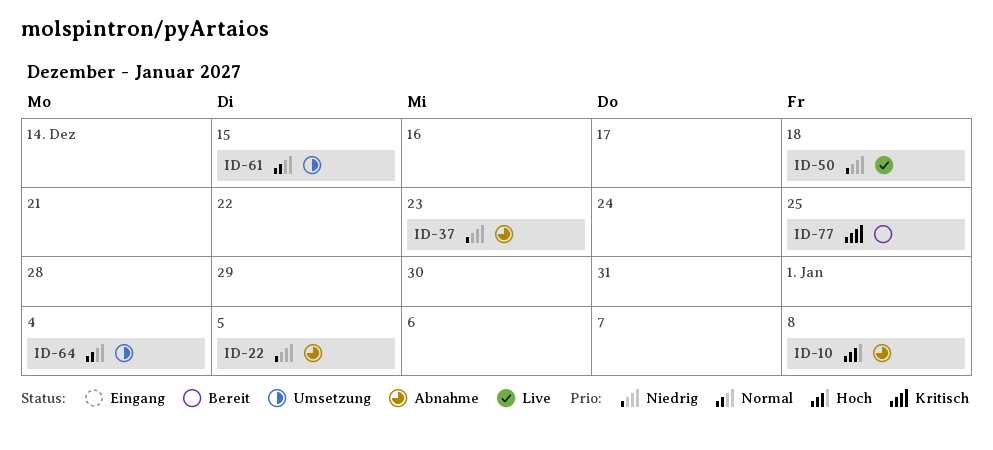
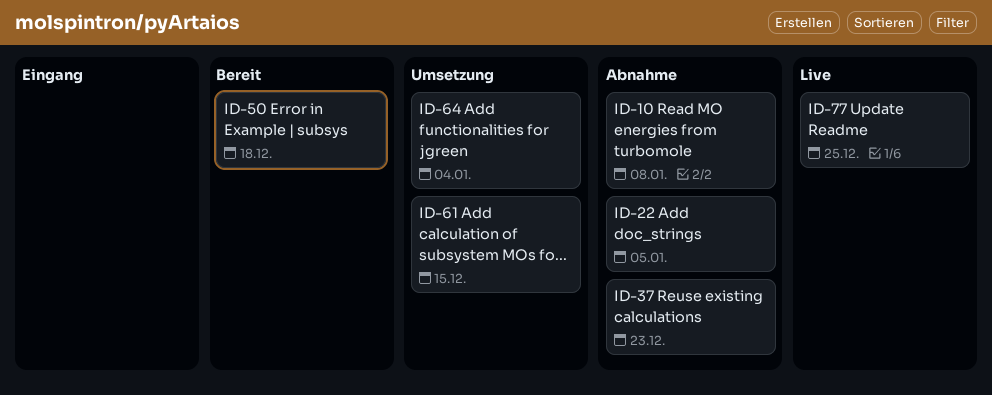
ID-50, status: Live -> Bereit
ID-77, status: Bereit -> Live

